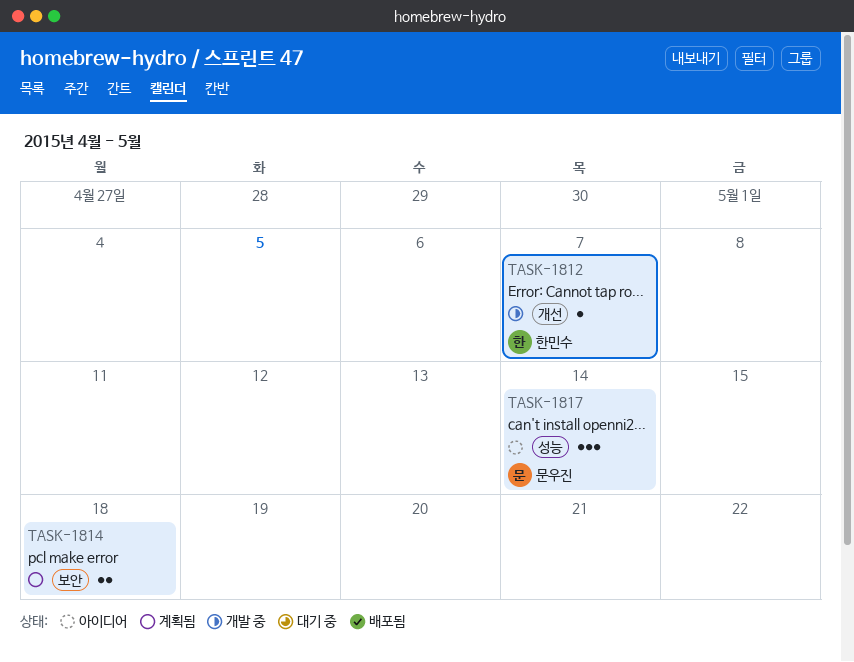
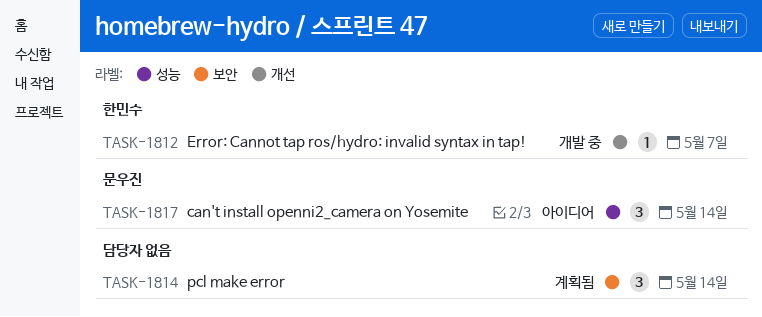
TASK-1814, estimate: 2 -> 3
TASK-1814, due: May 18 -> May 14

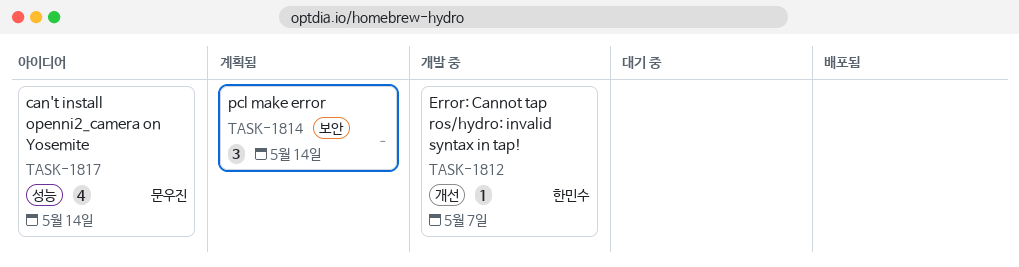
TASK-1817, estimate: 3 -> 4

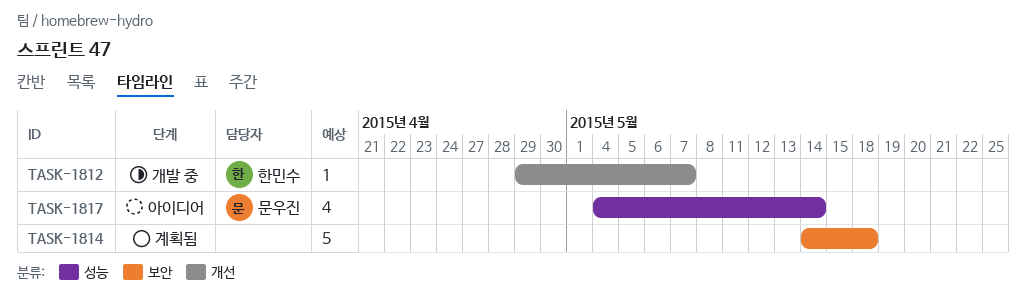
TASK-1814, estimate: 3 -> 5
TASK-1814, due: May 14 -> May 18

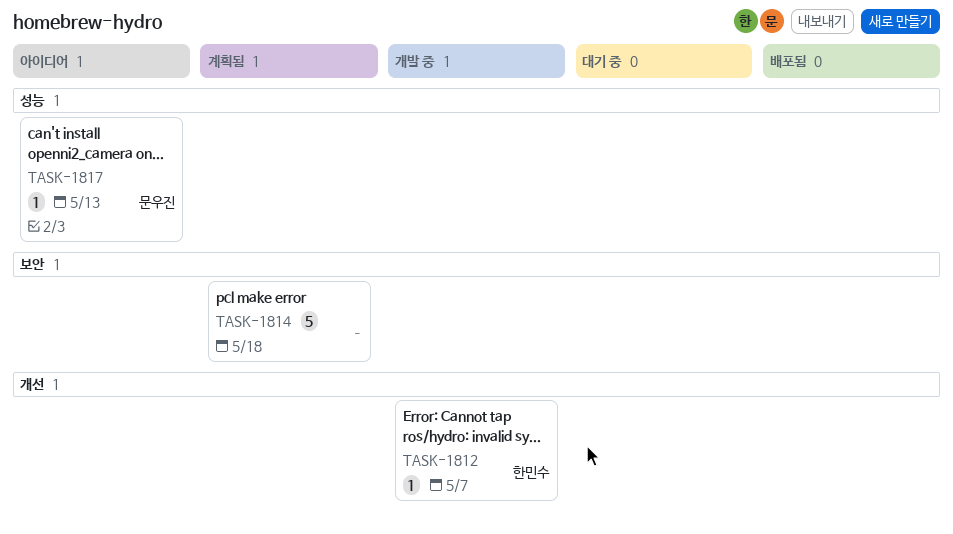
TASK-1817, estimate: 4 -> 1
TASK-1817, due: May 14 -> May 13

